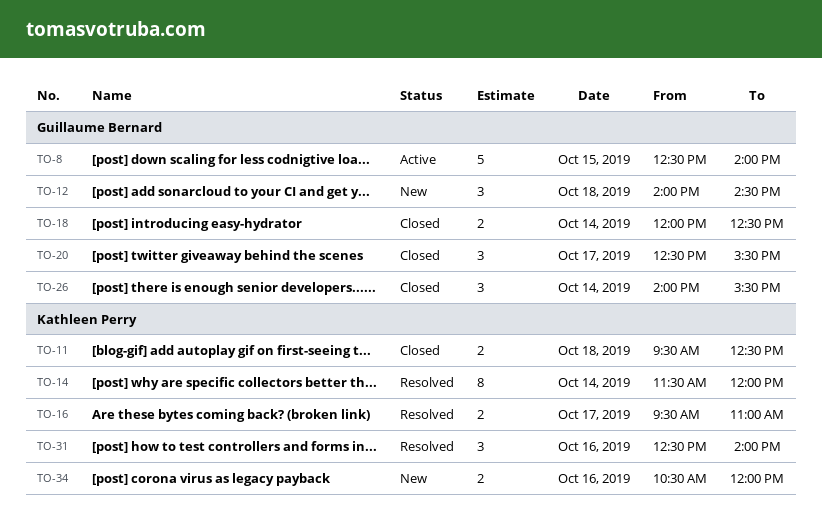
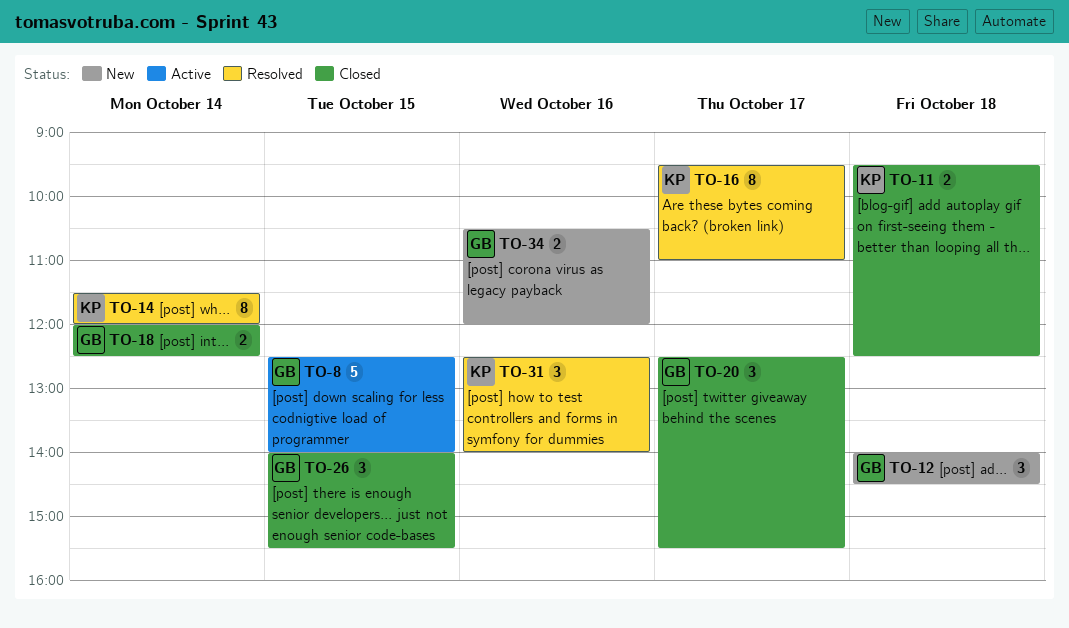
TO-16, estimate: 2 -> 8
TO-26, day: Oct 14 -> Oct 15
TO-34, owner: Kathleen Perry -> Guillaume Bernard

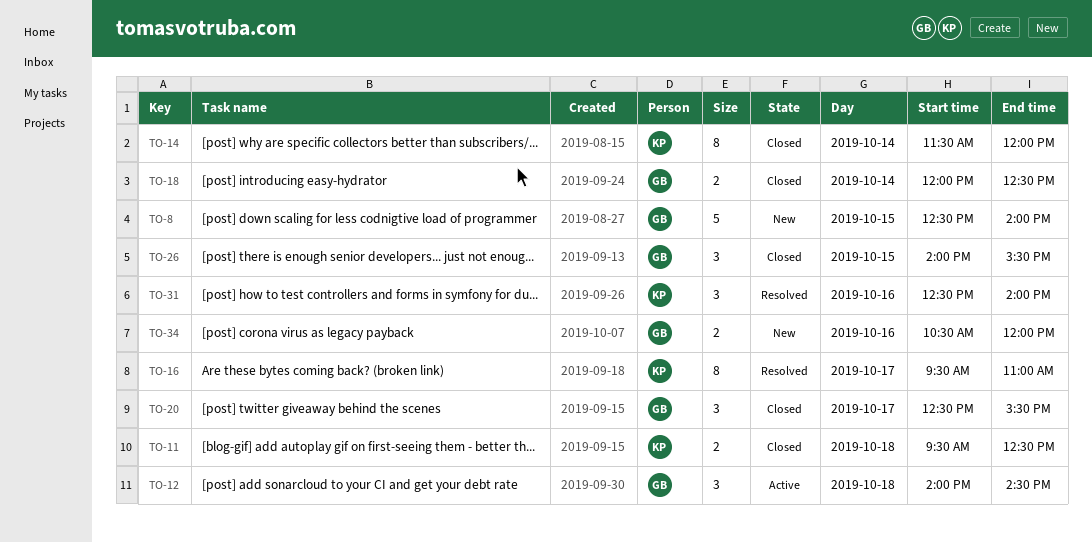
TO-8, status: Active -> New
TO-12, status: New -> Active
TO-14, status: Resolved -> Closed

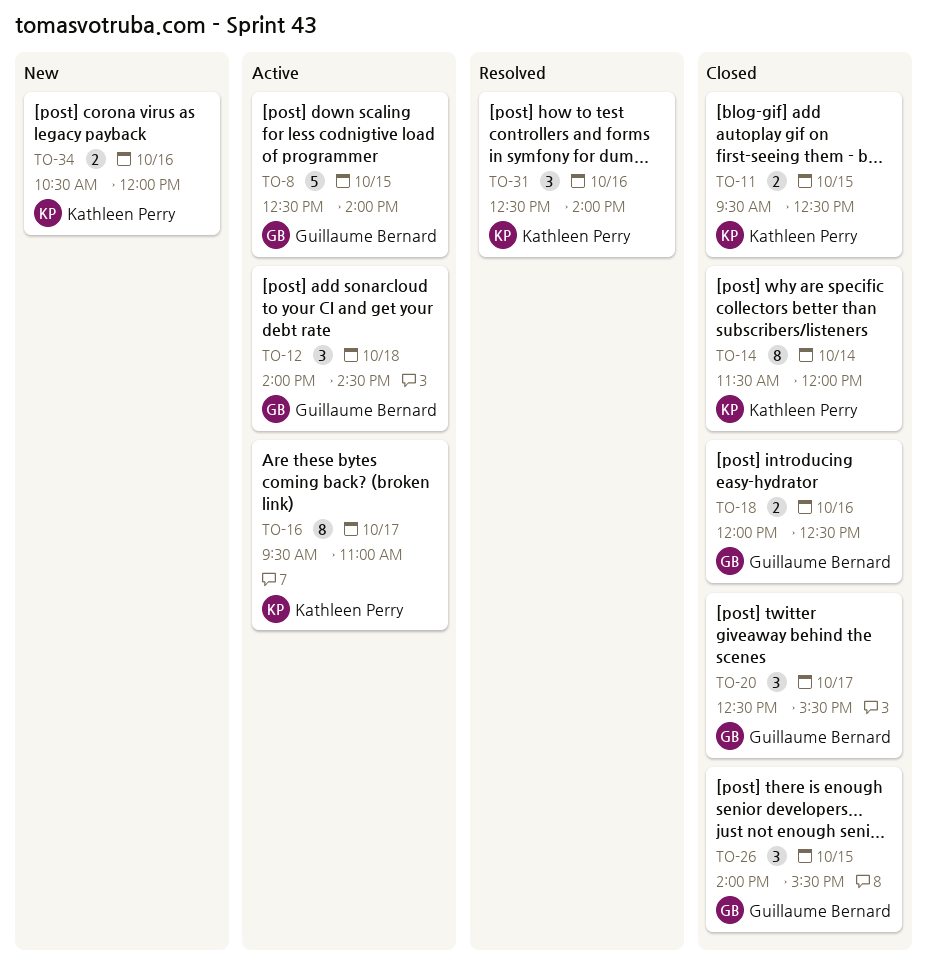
TO-8, status: New -> Active
TO-11, day: Oct 18 -> Oct 15
TO-16, status: Resolved -> Active
TO-18, day: Oct 14 -> Oct 16
TO-34, owner: Guillaume Bernard -> Kathleen Perry

